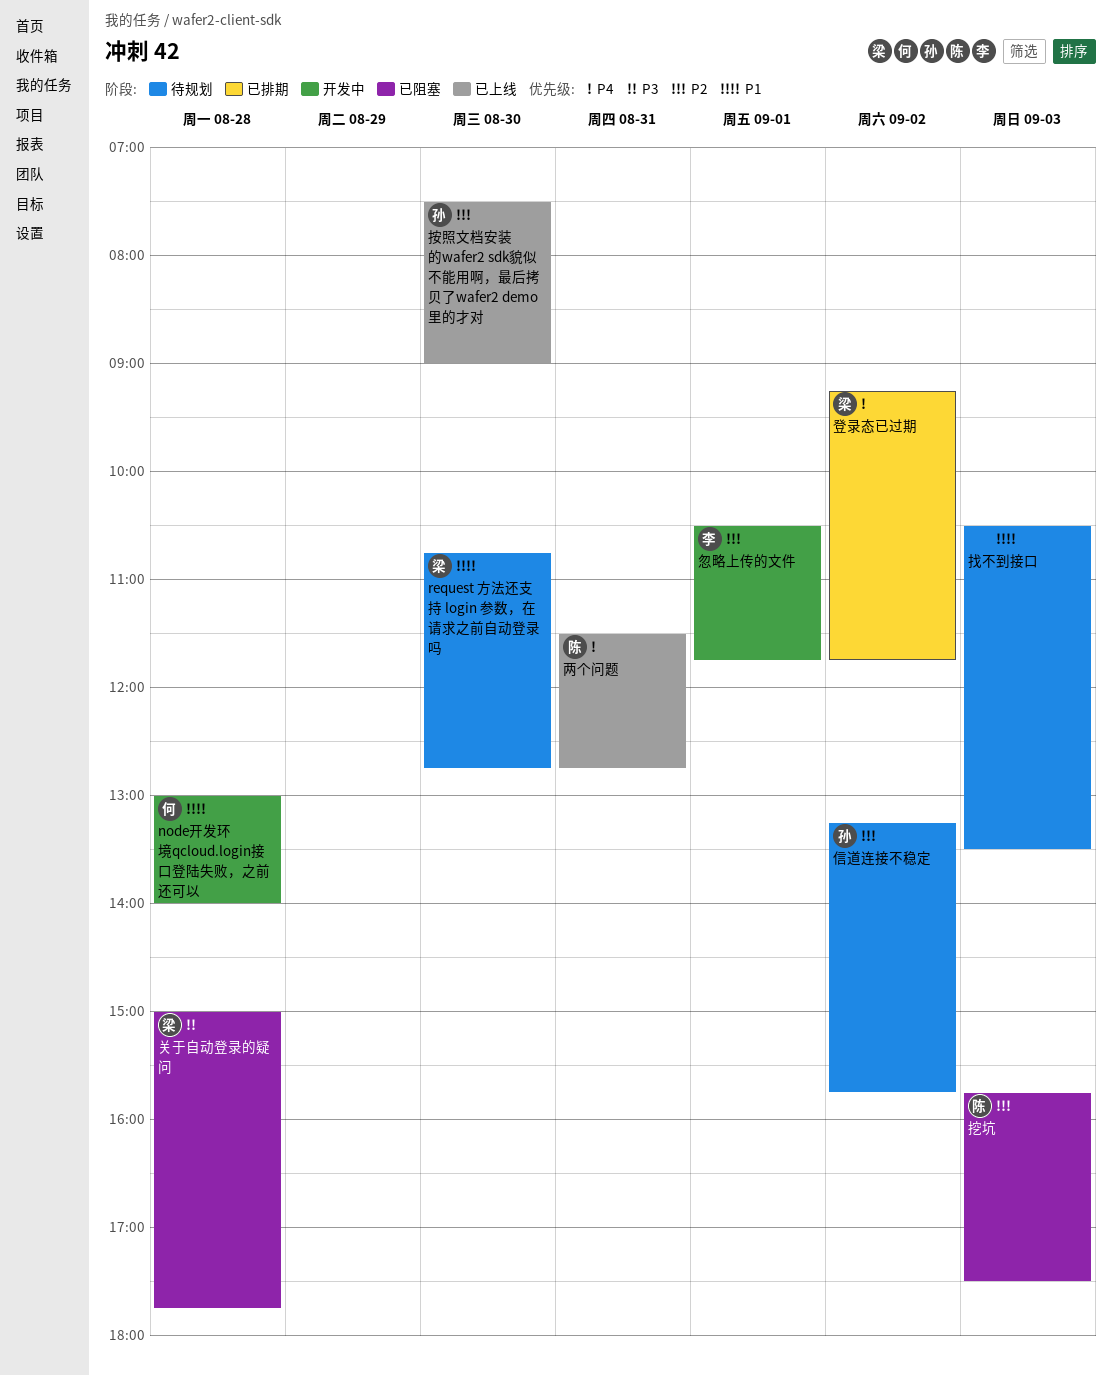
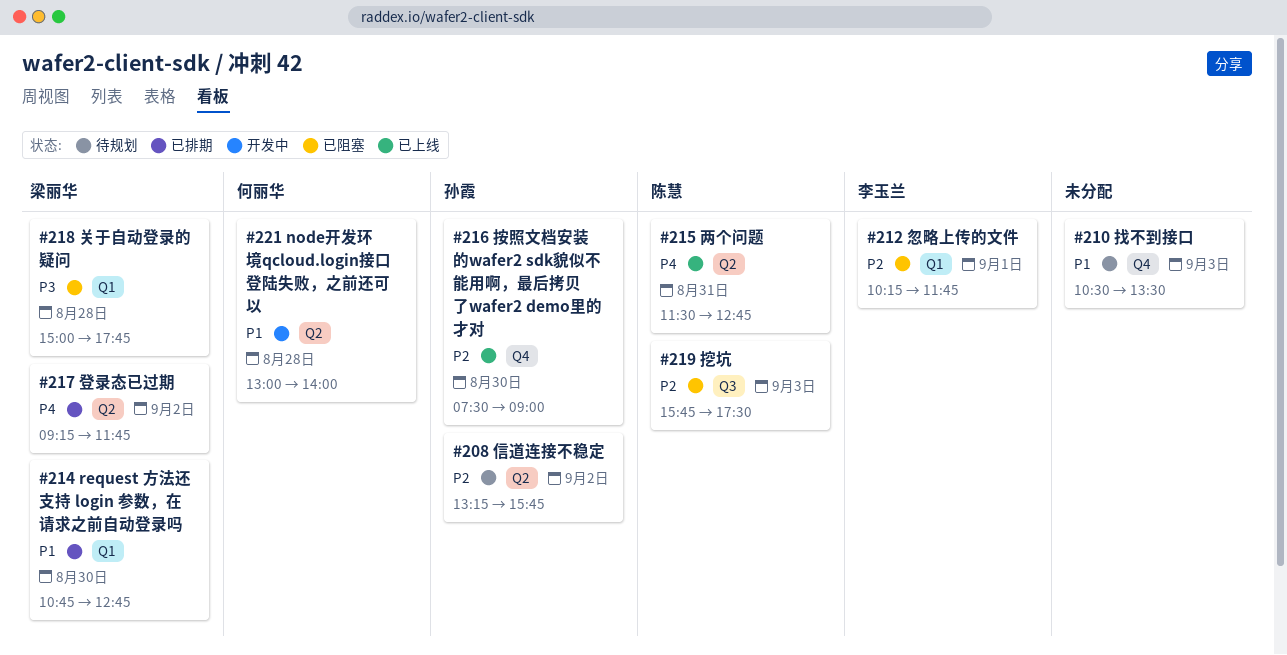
request 方法还支持 login 参数，在请求之前自动登录吗, status: 待规划 -> 已排期
忽略上传的文件, status: 开发中 -> 已阻塞
忽略上传的文件, begins: 10:30 -> 10:15

